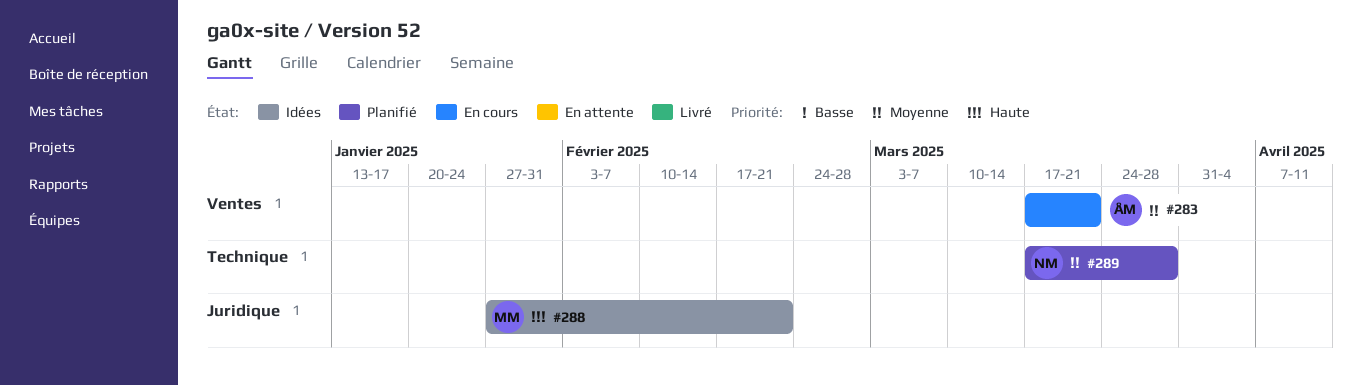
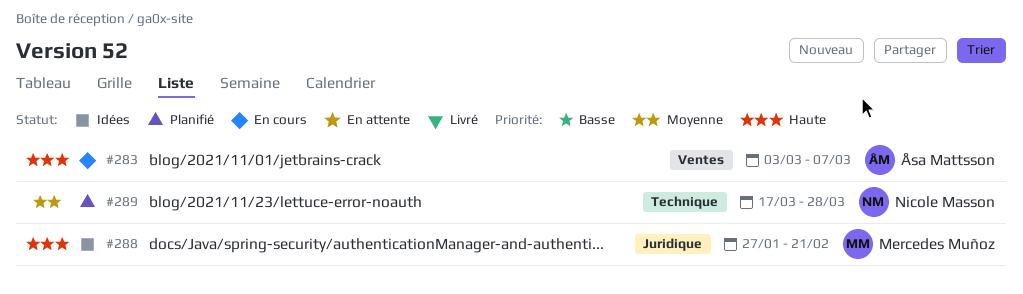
#283, priority: Moyenne -> Haute
#283, start: Mar 17 -> Mar 3
#283, due: Mar 21 -> Mar 7

